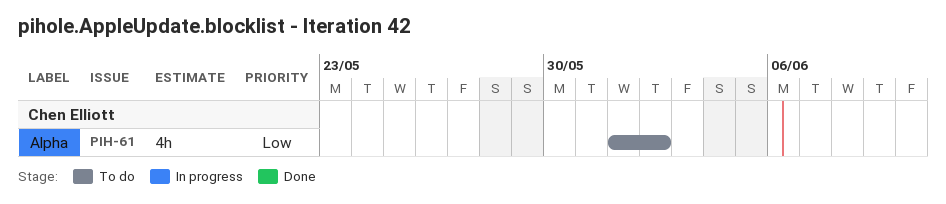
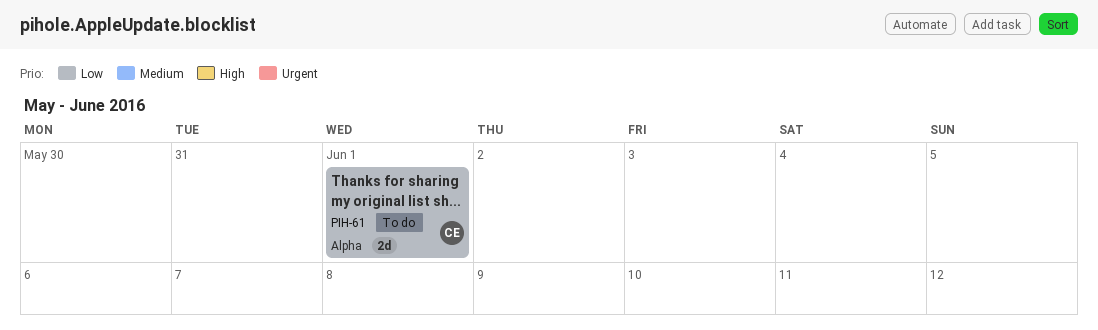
PIH-61, estimate: 4h -> 2d
PIH-61, due: Jun 2 -> Jun 1

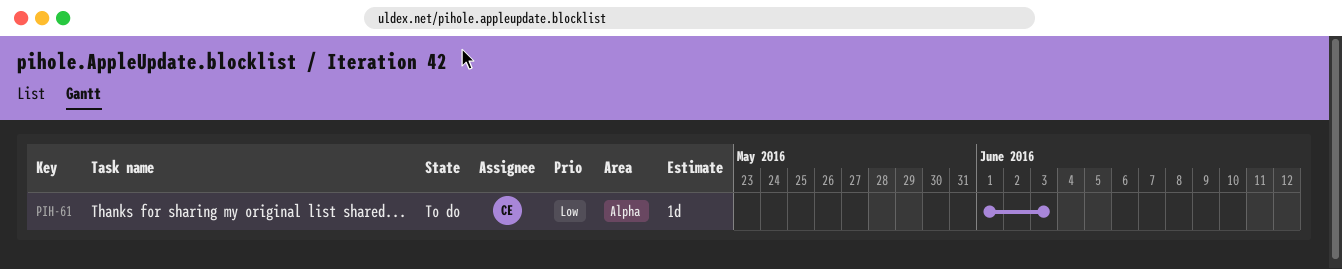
PIH-61, estimate: 2d -> 1d
PIH-61, due: Jun 1 -> Jun 3

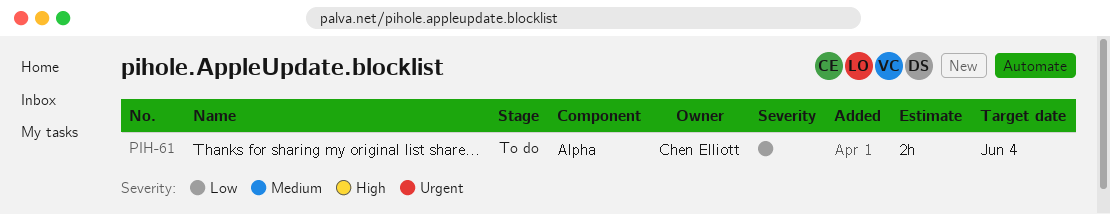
PIH-61, estimate: 1d -> 2h
PIH-61, due: Jun 3 -> Jun 4

